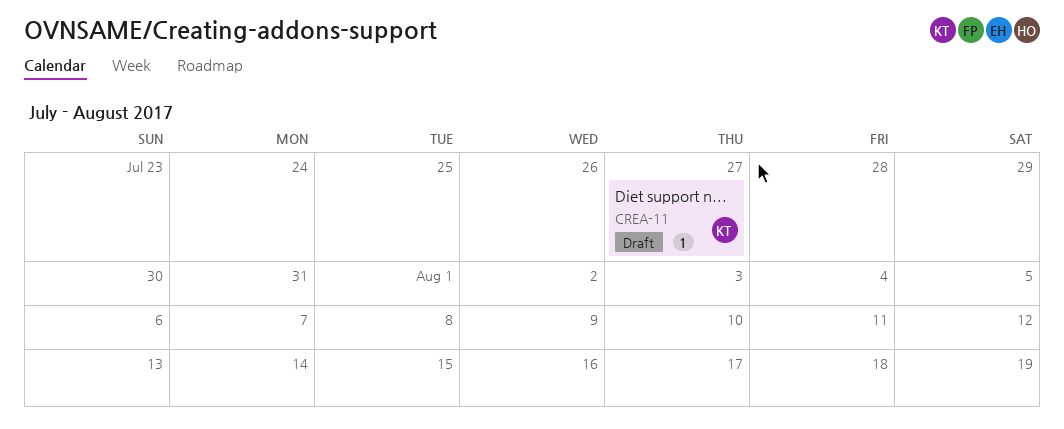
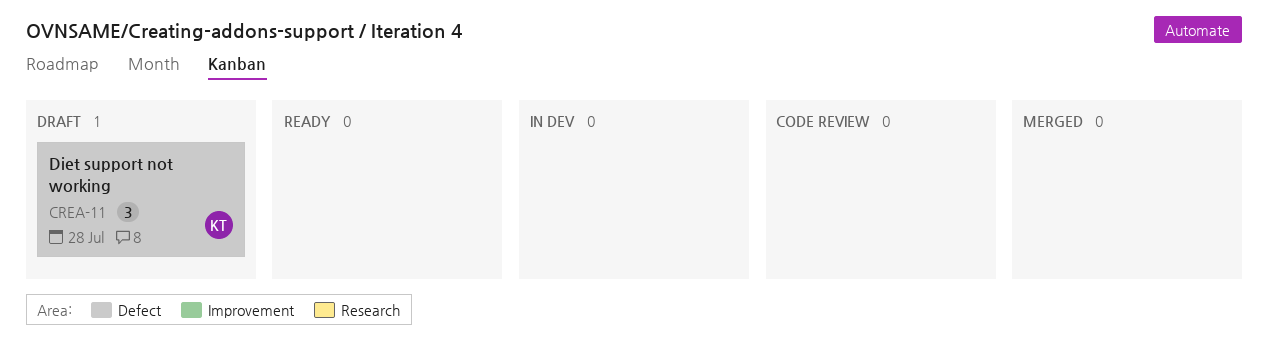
CREA-11, estimate: 1 -> 3
CREA-11, due: Jul 27 -> Jul 28

